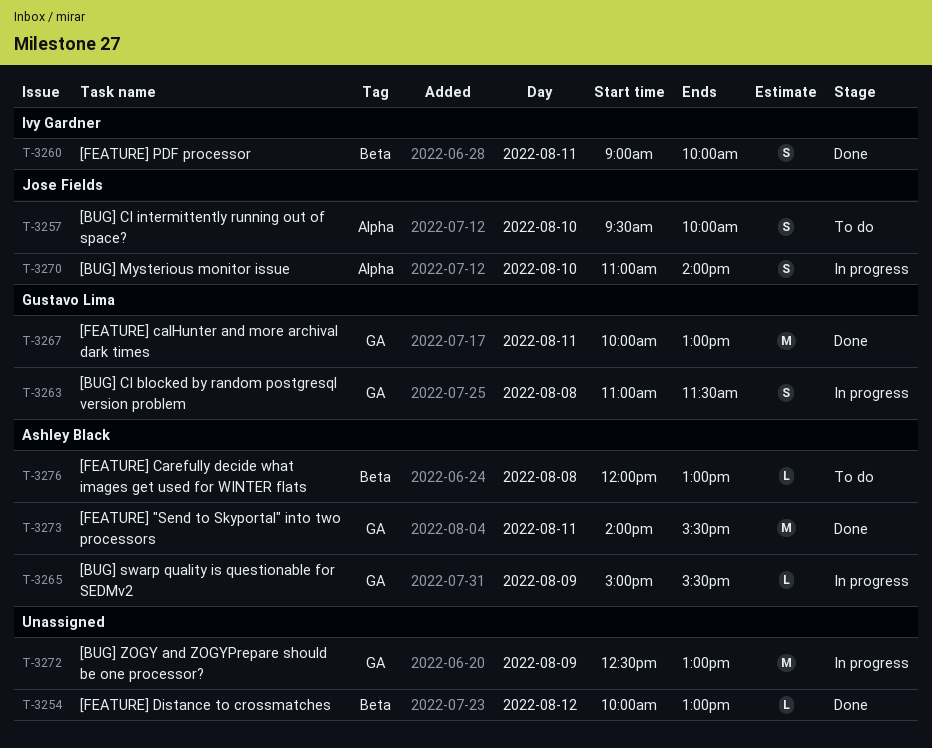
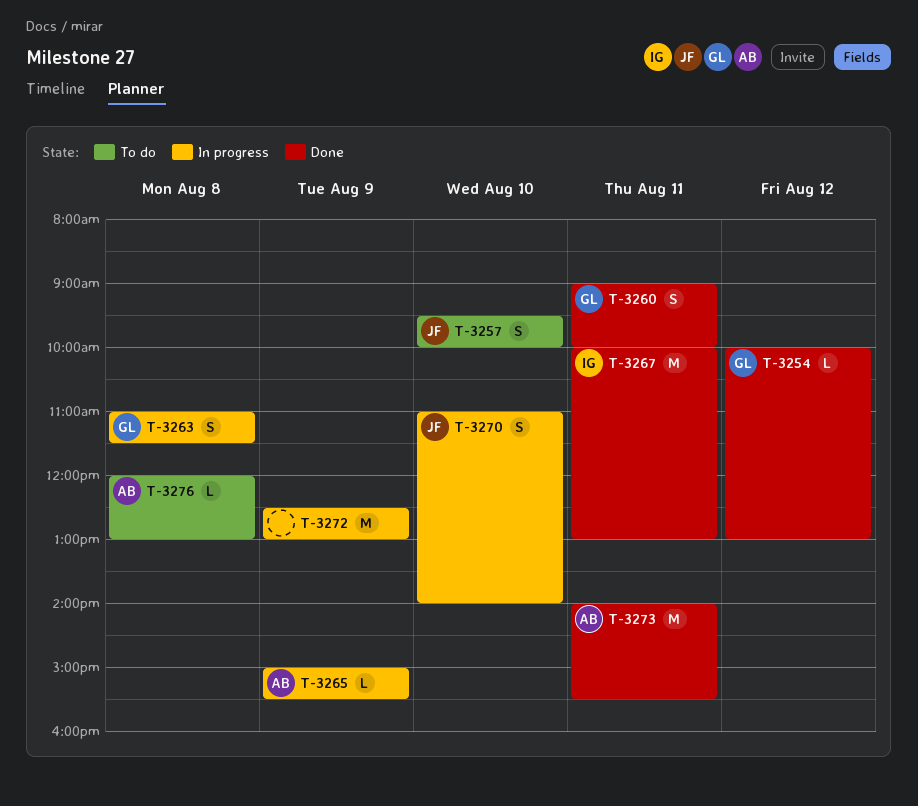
T-3254, owner: none -> Gustavo Lima
T-3260, owner: Ivy Gardner -> Gustavo Lima
T-3267, owner: Gustavo Lima -> Ivy Gardner

